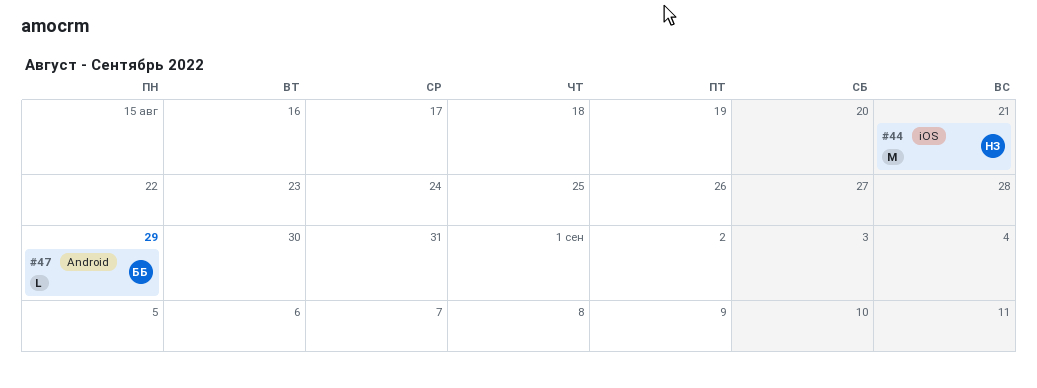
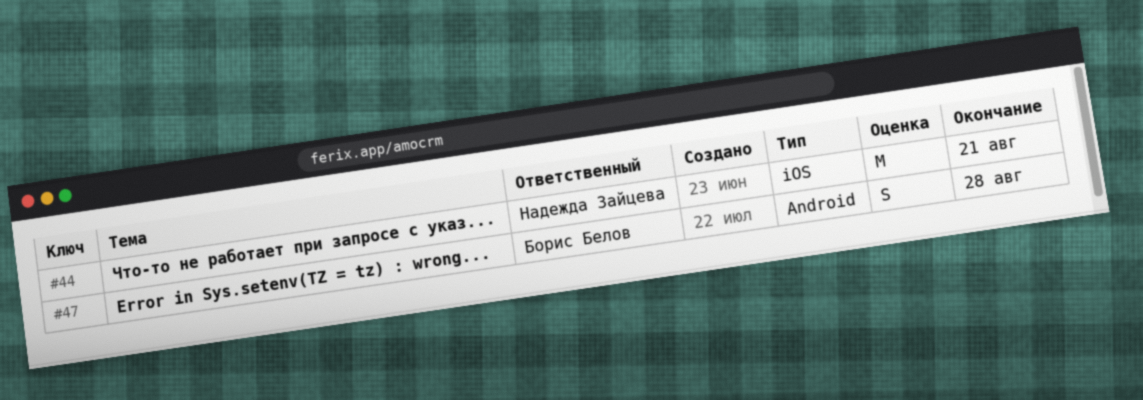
#47, estimate: L -> S
#47, due: Aug 29 -> Aug 28

